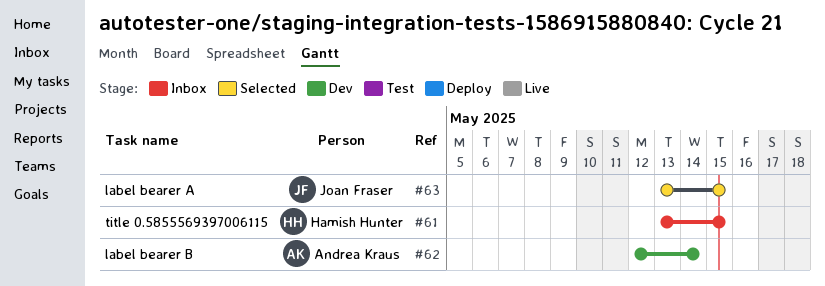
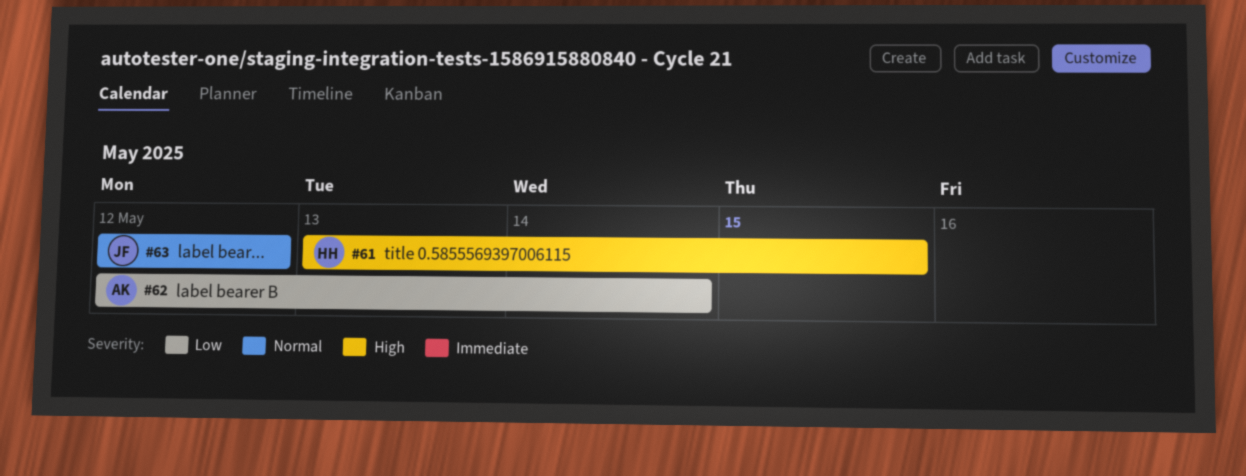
#63, start: May 13 -> May 12
#63, due: May 15 -> May 12

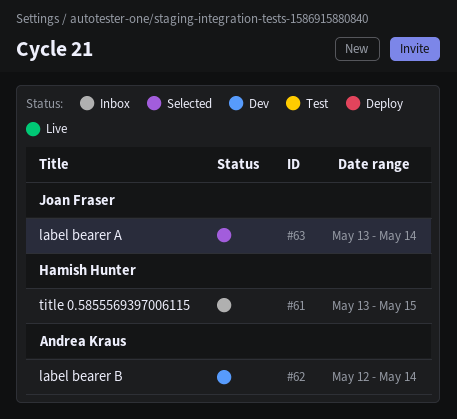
#63, start: May 12 -> May 13
#63, due: May 12 -> May 14

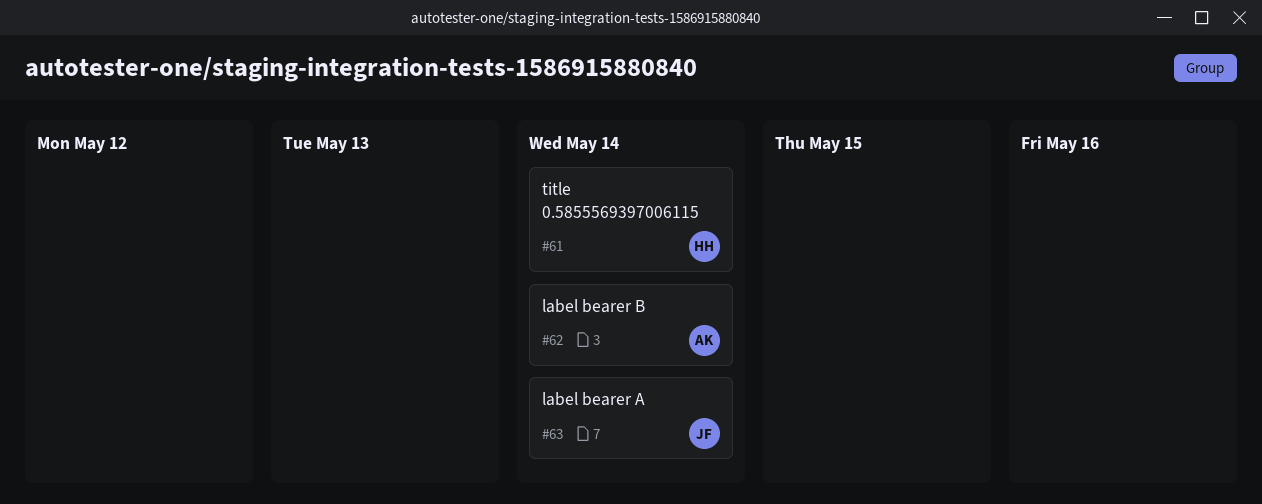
#61, due: May 15 -> May 14

